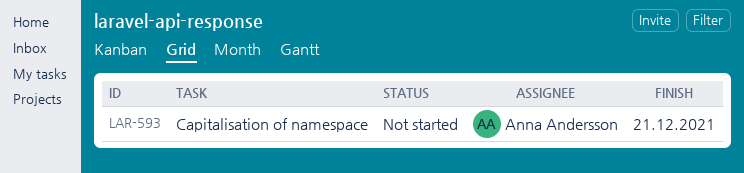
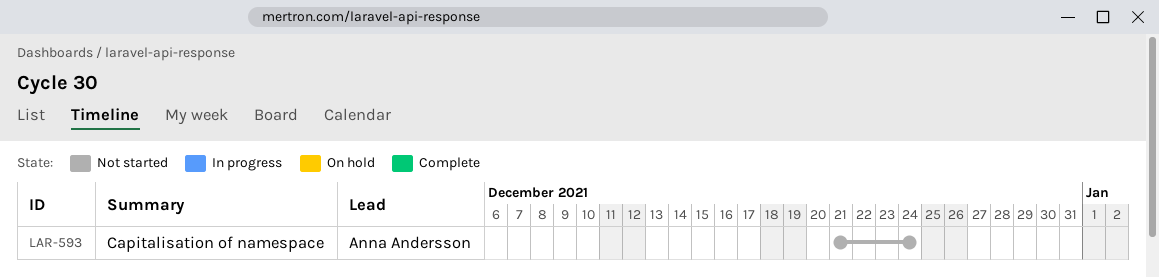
LAR-593, due: Dec 21 -> Dec 24

